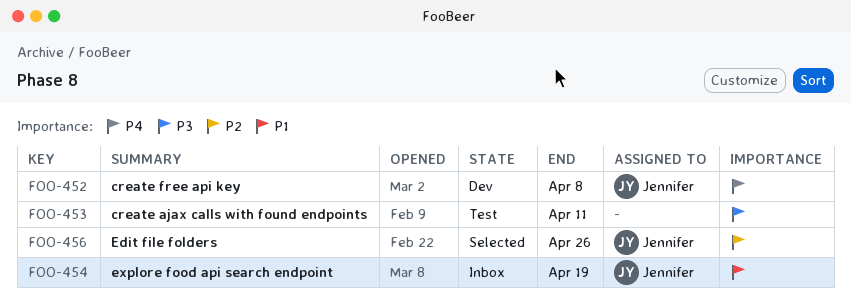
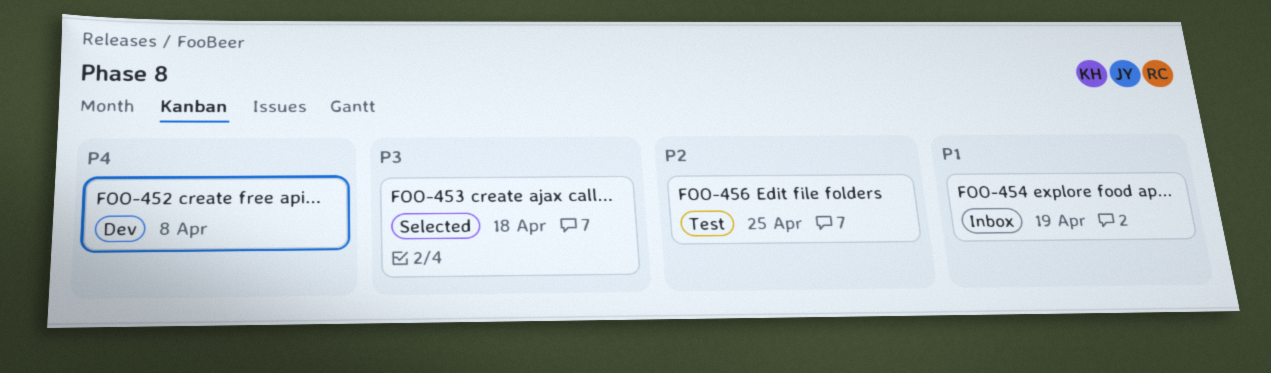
FOO-453, status: Test -> Selected
FOO-453, due: Apr 11 -> Apr 18
FOO-456, status: Selected -> Test
FOO-456, due: Apr 26 -> Apr 25

